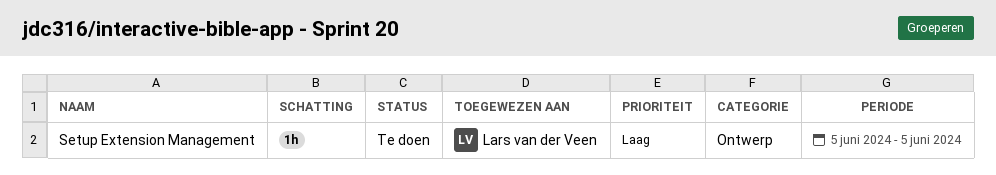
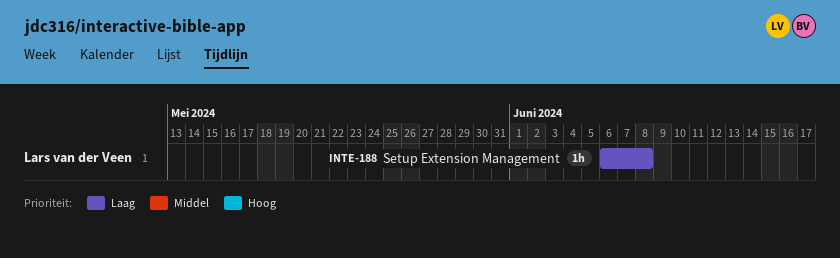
Setup Extension Management, start: Jun 5 -> Jun 6
Setup Extension Management, due: Jun 5 -> Jun 8

